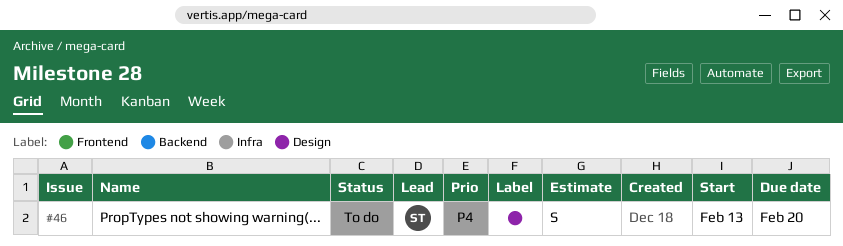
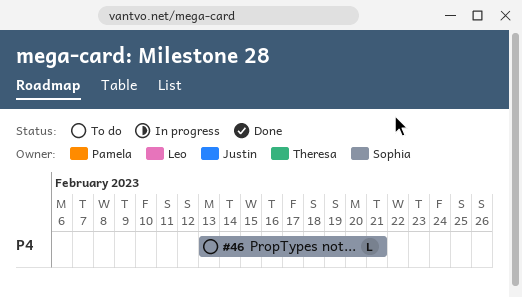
#46, estimate: S -> L
#46, due: Feb 20 -> Feb 21

